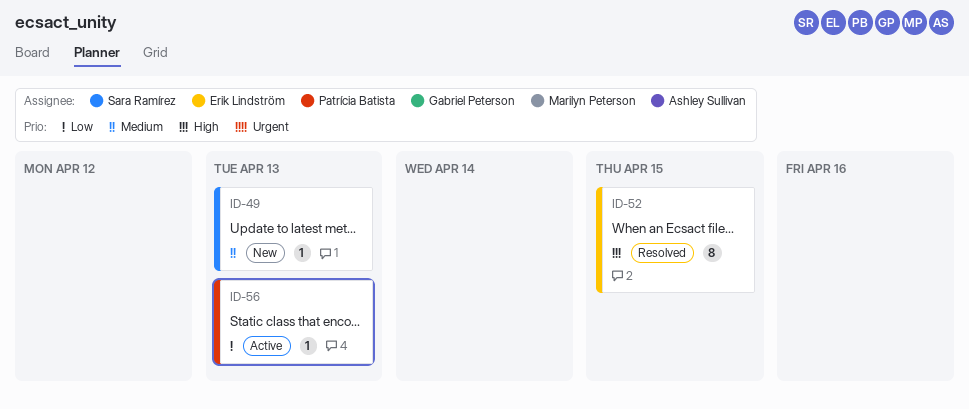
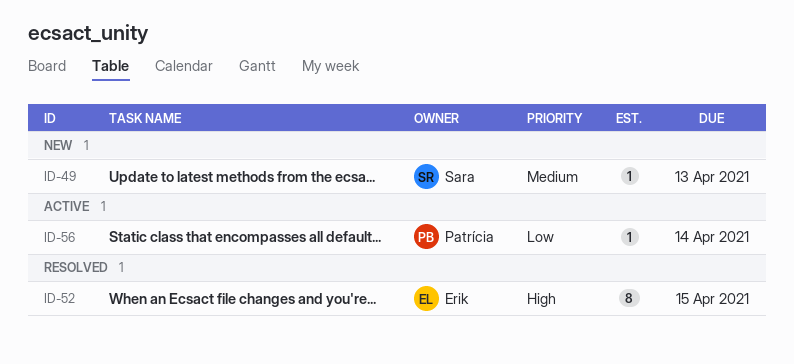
ID-56, due: Apr 13 -> Apr 14

